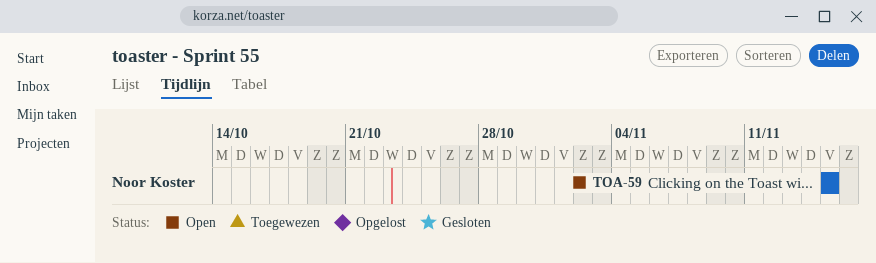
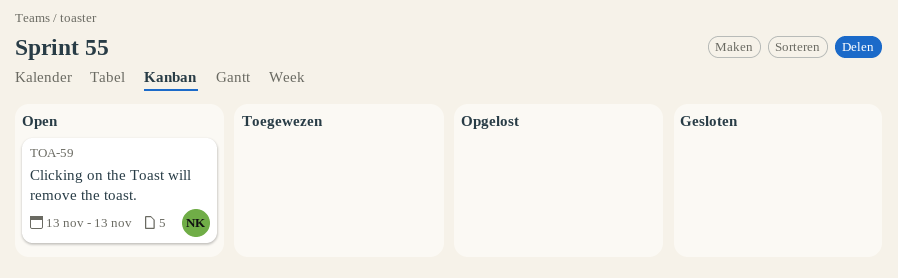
TOA-59, start: Nov 15 -> Nov 13
TOA-59, due: Nov 15 -> Nov 13

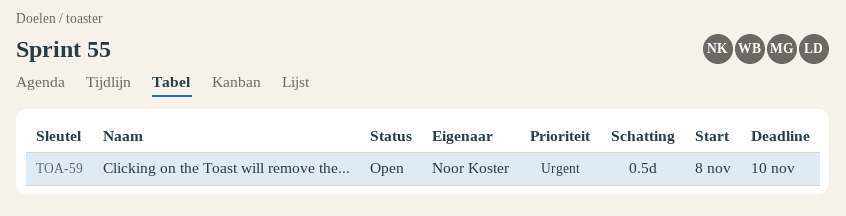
TOA-59, start: Nov 13 -> Nov 8
TOA-59, due: Nov 13 -> Nov 10

